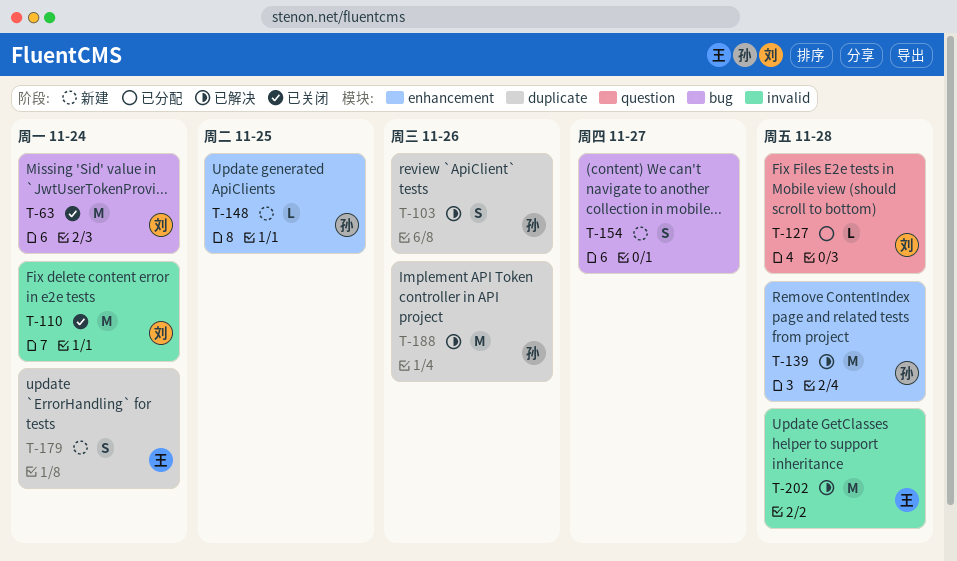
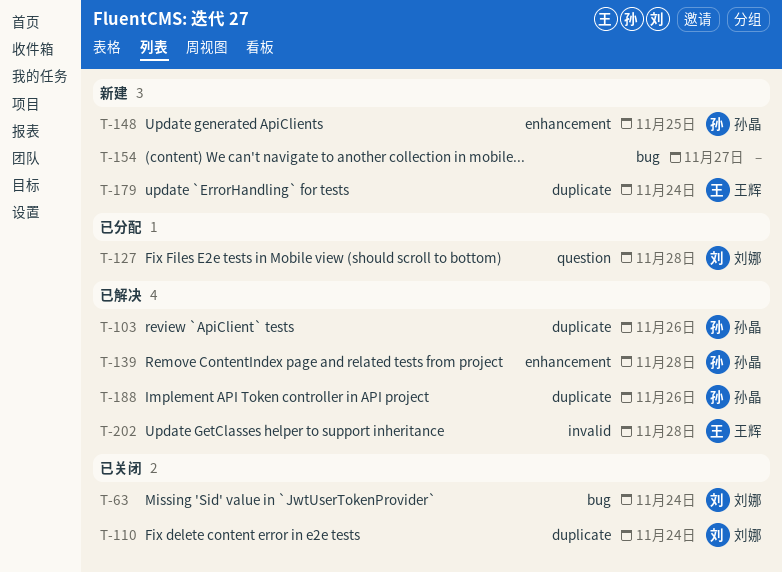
T-110, label: invalid -> duplicate

